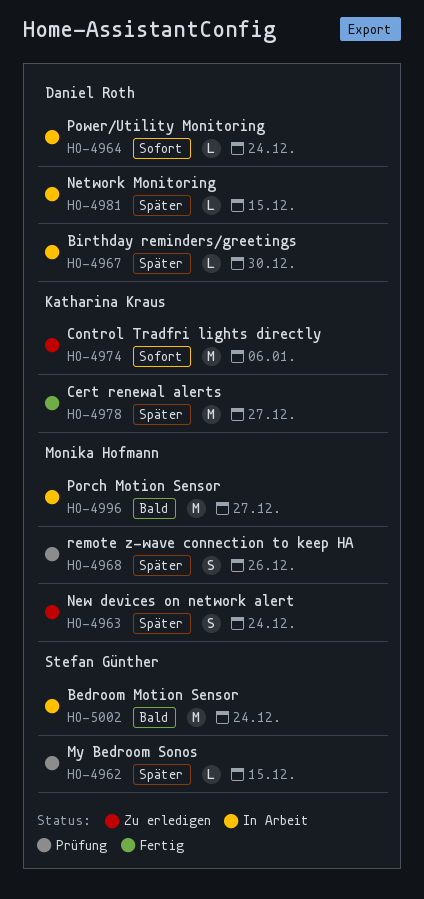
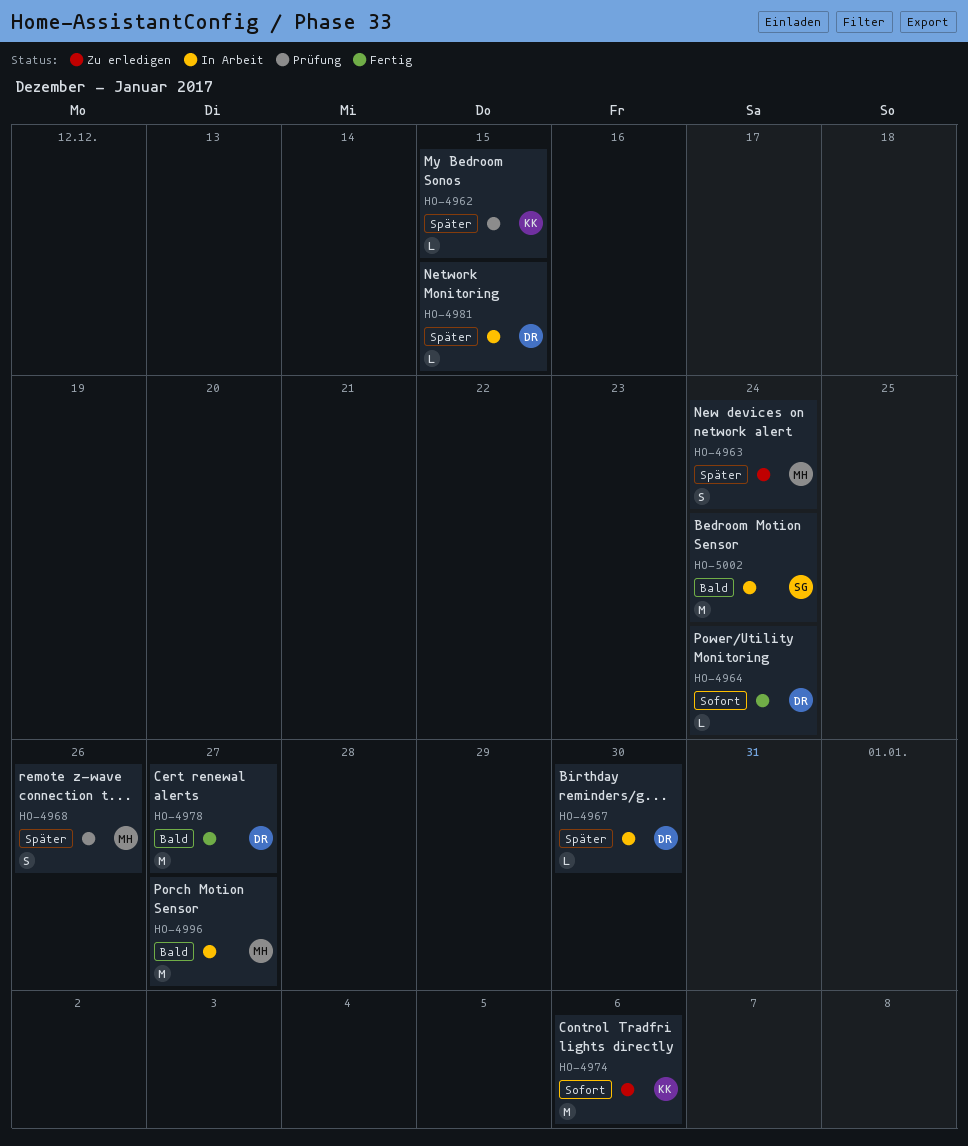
HO-4962, owner: Stefan Günther -> Katharina Kraus
HO-4964, status: In Arbeit -> Fertig
HO-4978, owner: Katharina Kraus -> Daniel Roth
HO-4978, priority: Später -> Bald

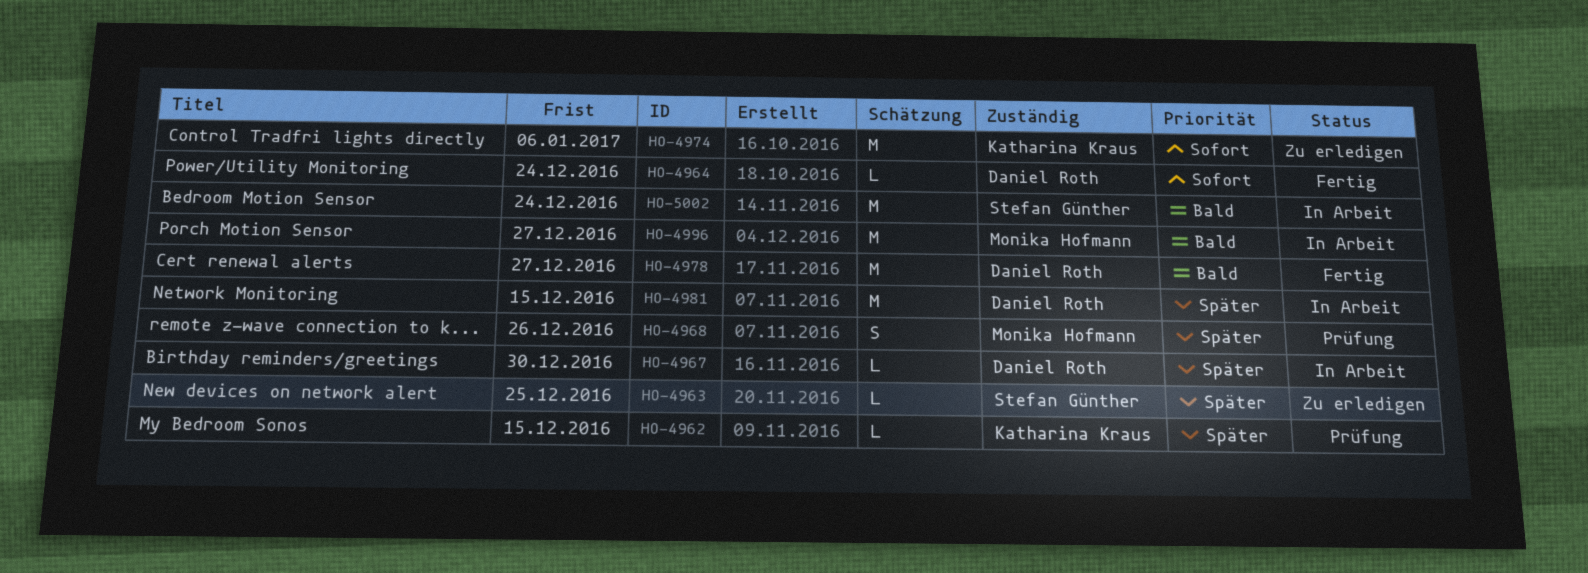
HO-4963, owner: Monika Hofmann -> Stefan Günther
HO-4963, estimate: S -> L
HO-4963, due: Dec 24 -> Dec 25
HO-4981, estimate: L -> M

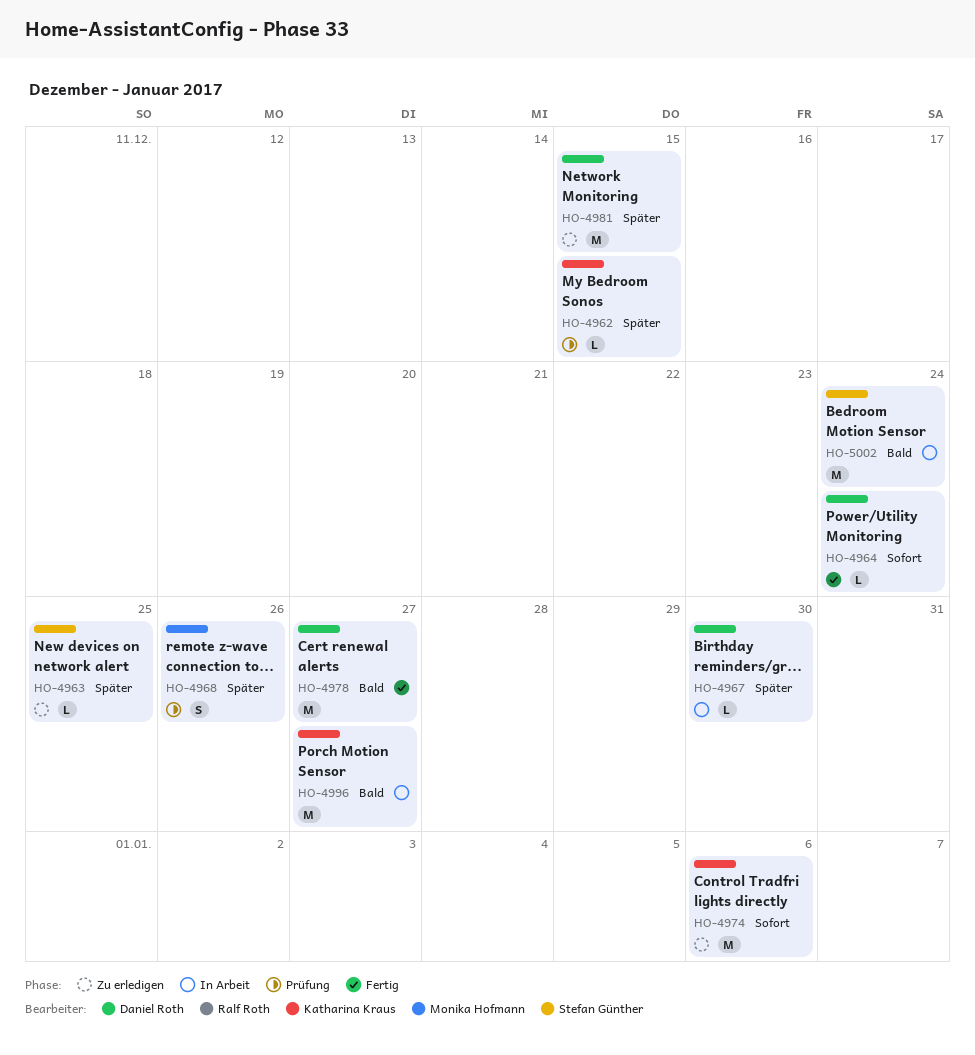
HO-4981, status: In Arbeit -> Zu erledigen
HO-4996, owner: Monika Hofmann -> Katharina Kraus

